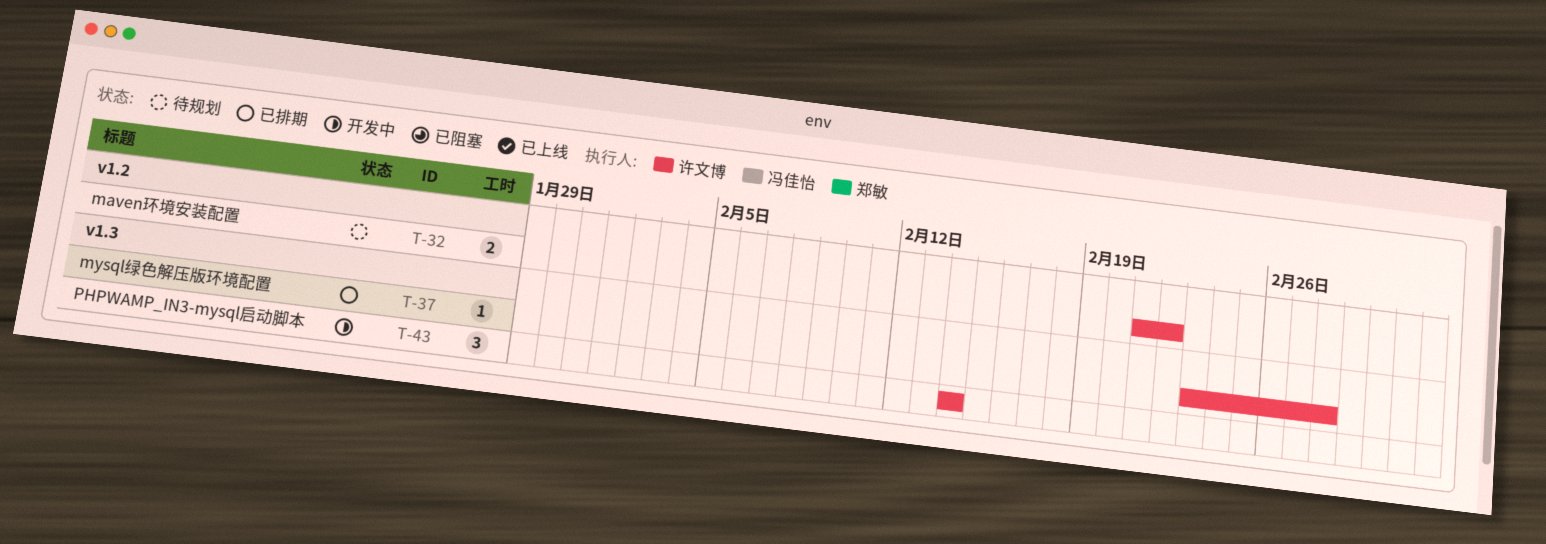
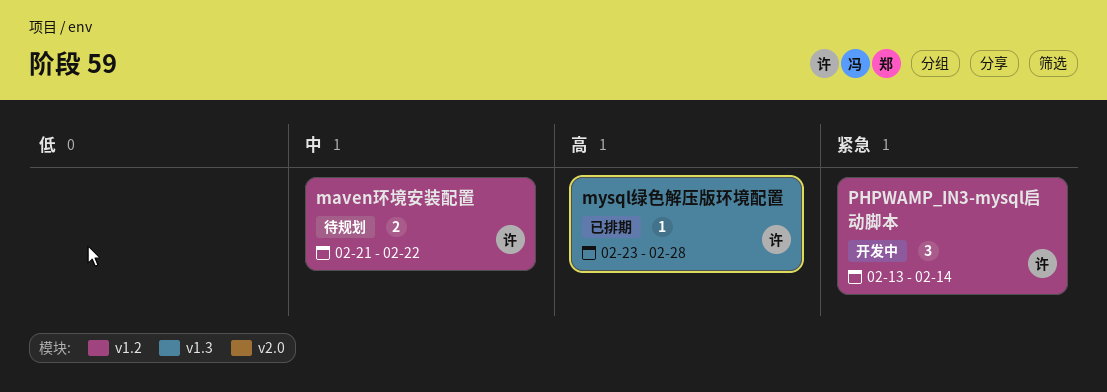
PHPWAMP_IN3-mysql启动脚本, label: v1.3 -> v1.2
PHPWAMP_IN3-mysql启动脚本, start: Feb 14 -> Feb 13

